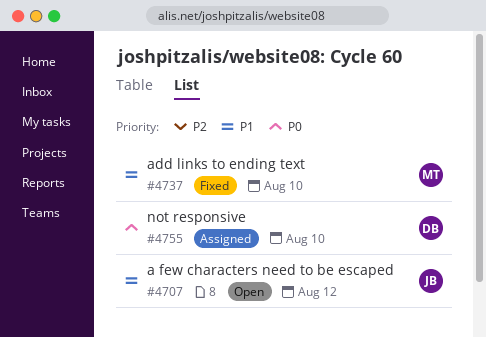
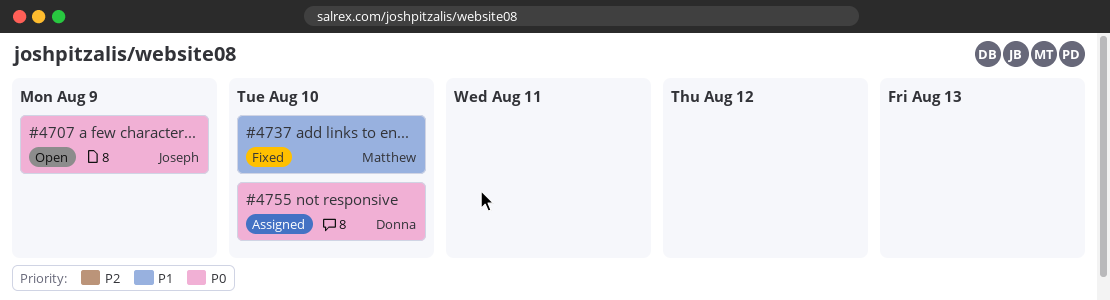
#4707, priority: P1 -> P0
#4707, due: Aug 12 -> Aug 9

